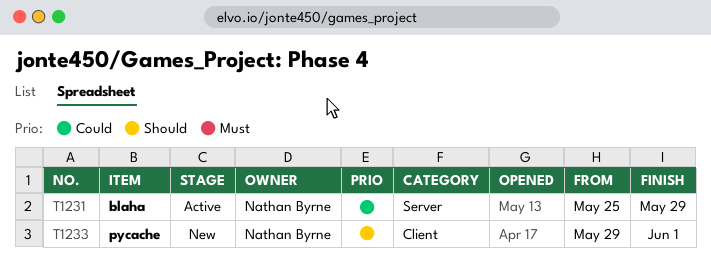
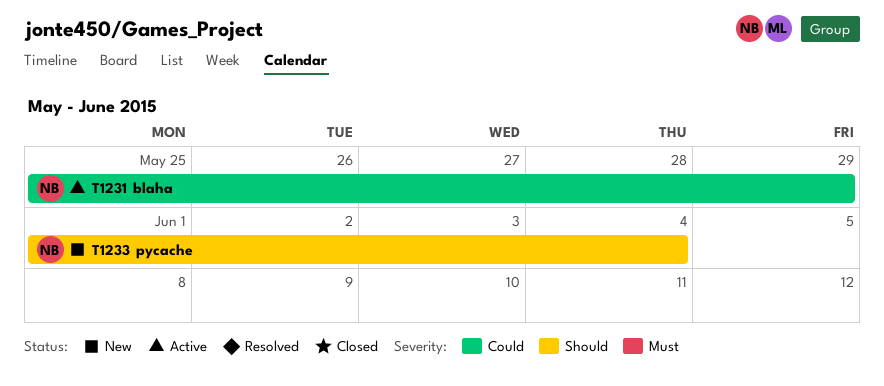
T1233, start: May 29 -> Jun 1
T1233, due: Jun 1 -> Jun 4

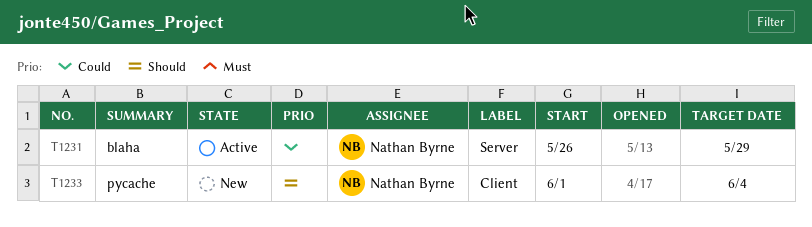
T1231, start: May 25 -> May 26

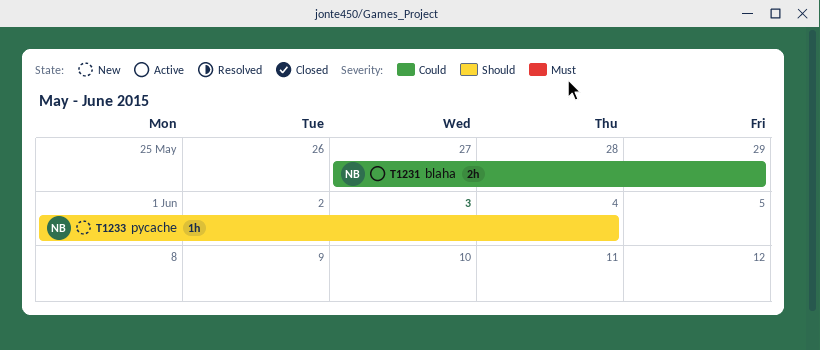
T1231, start: May 26 -> May 27

